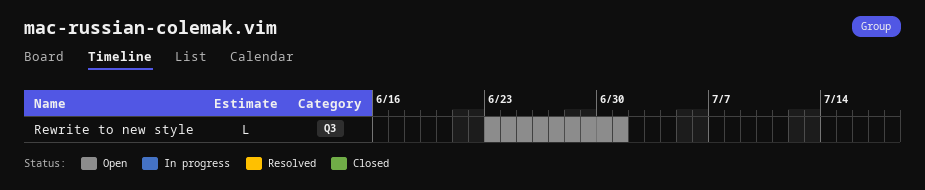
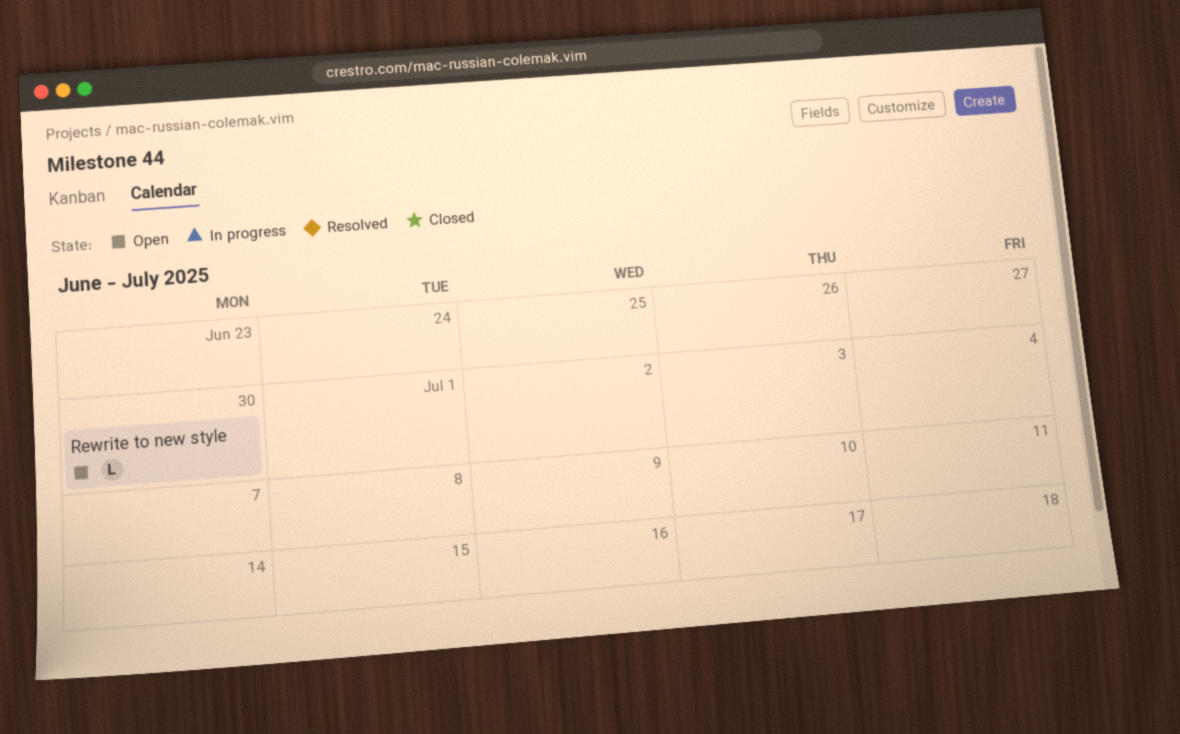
Rewrite to new style, due: Jul 1 -> Jun 30

